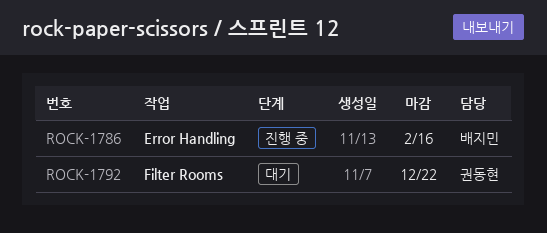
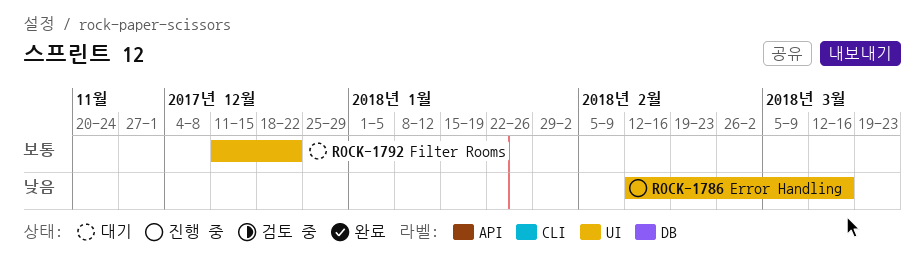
ROCK-1786, due: Feb 16 -> Mar 16

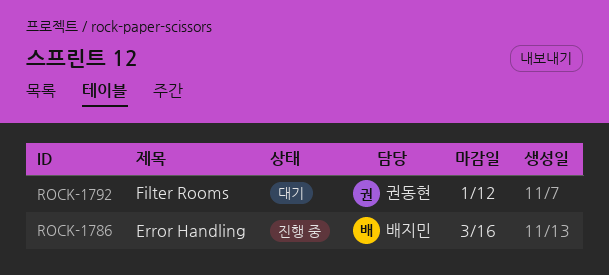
ROCK-1792, due: Dec 22 -> Jan 12

